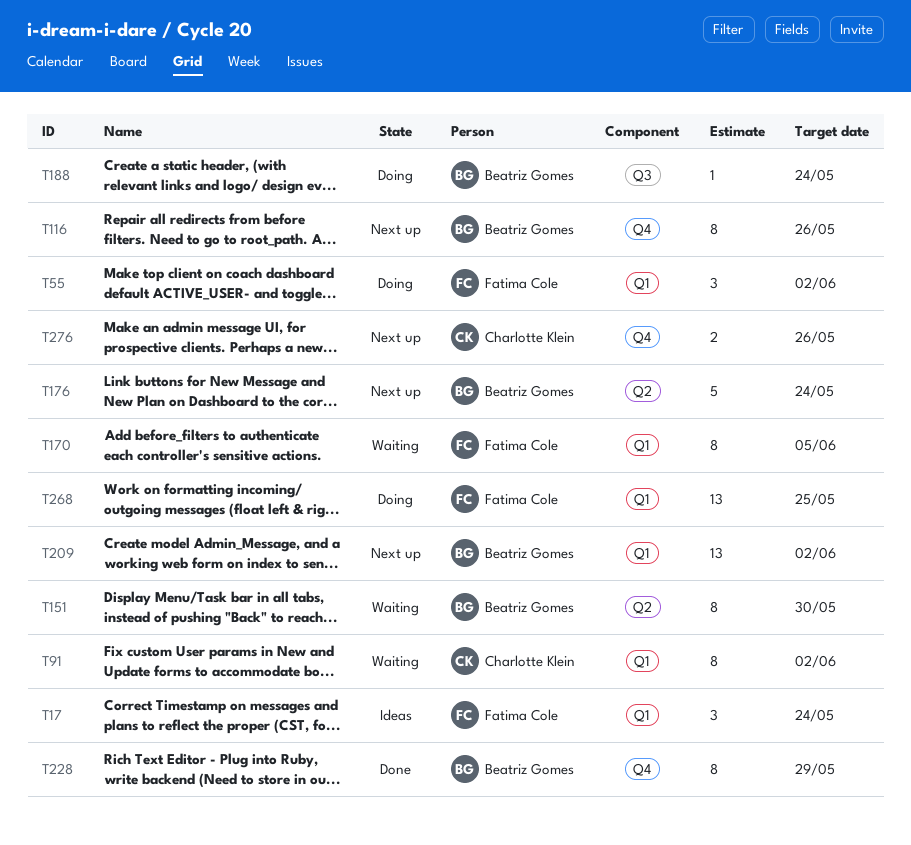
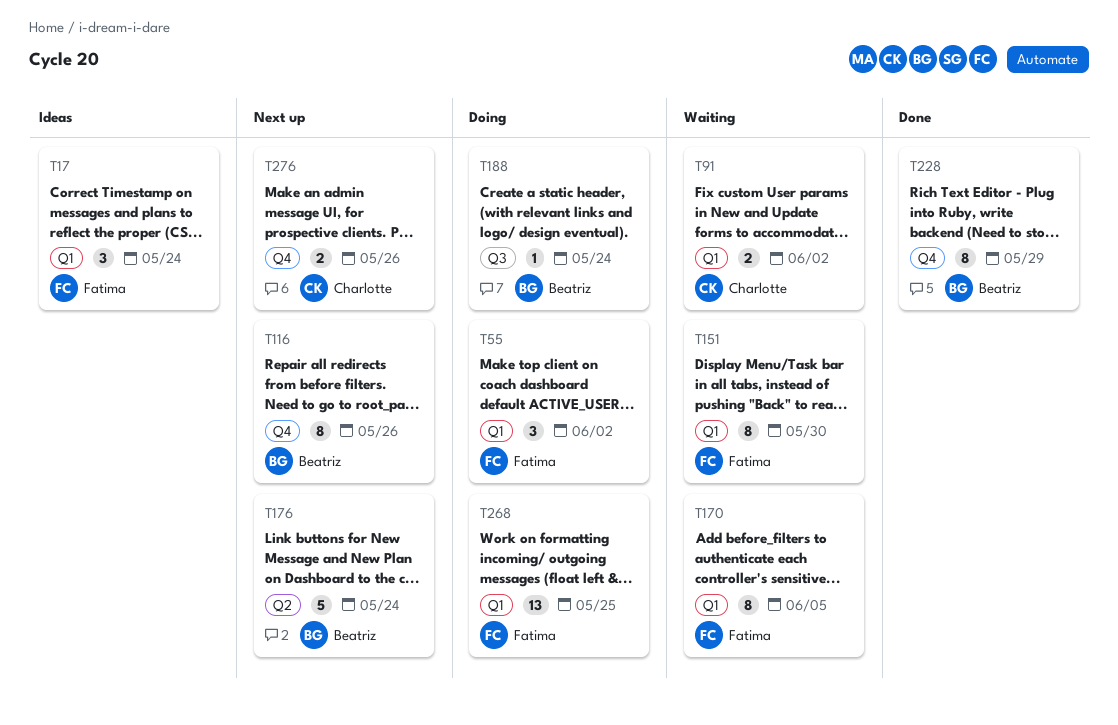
T91, estimate: 8 -> 2
T151, owner: Beatriz Gomes -> Fatima Cole
T151, label: Q2 -> Q1
T209: present -> none

